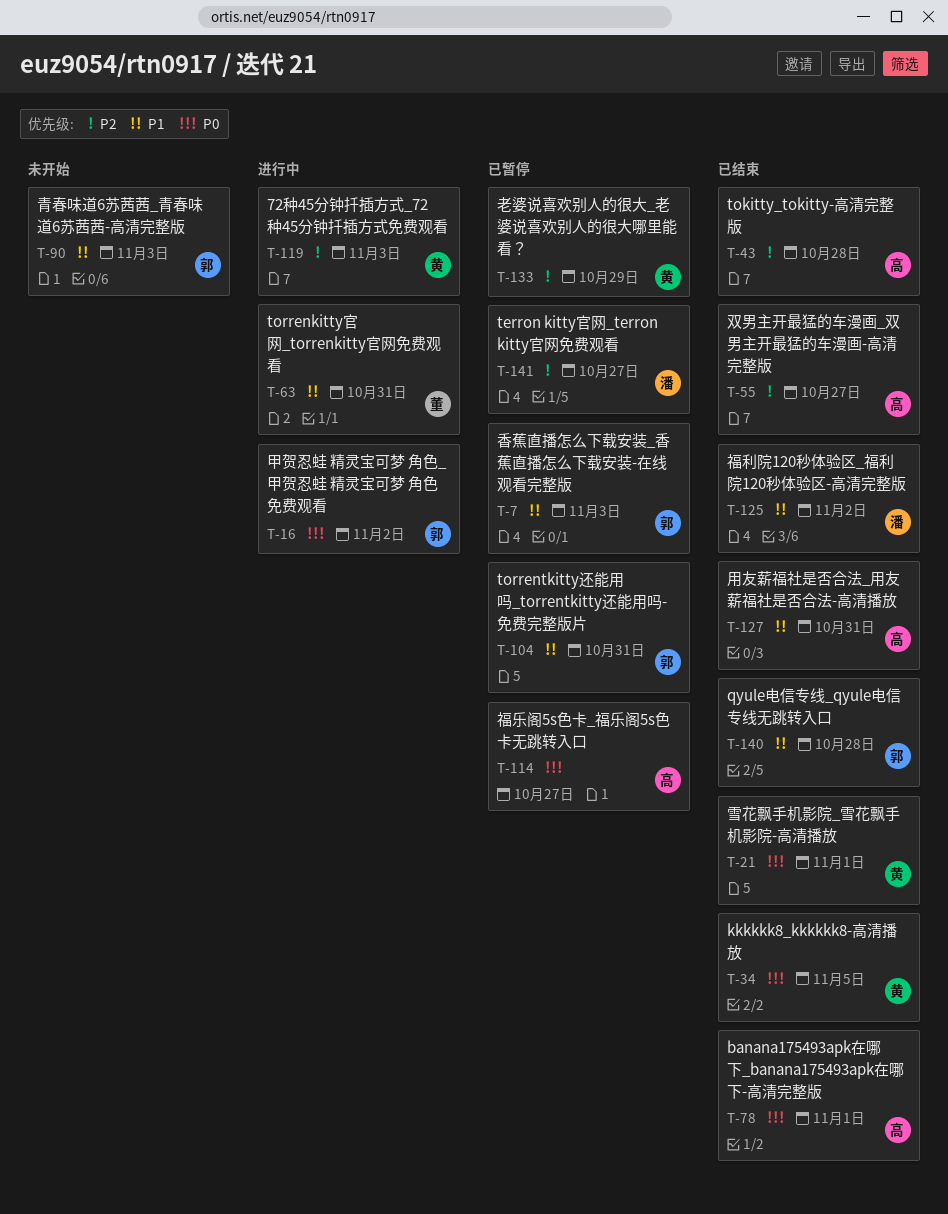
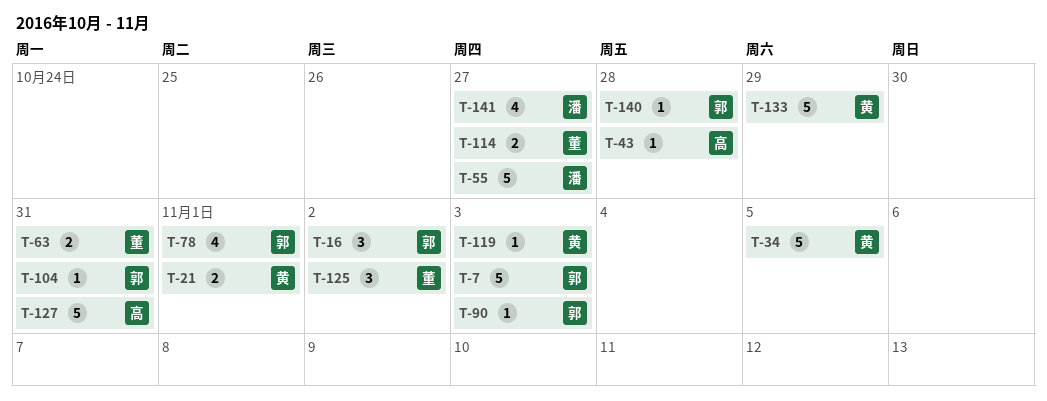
T-55, owner: 高 -> 潘
T-78, owner: 高 -> 郭
T-114, owner: 高 -> 董
T-125, owner: 潘 -> 董

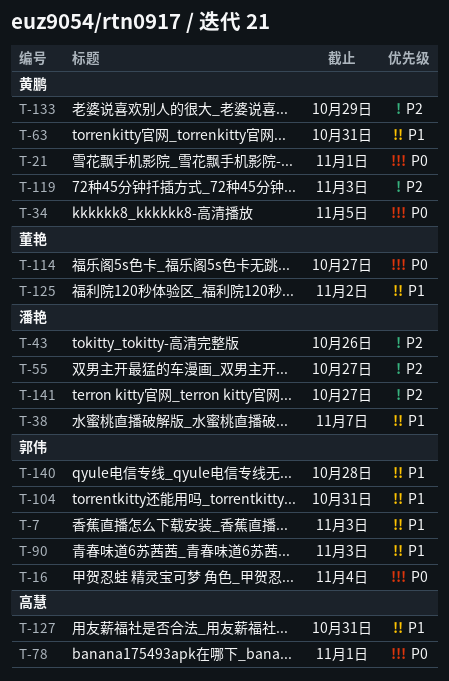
T-16, due: Nov 2 -> Nov 4
T-38: none -> present
T-43, owner: 高慧 -> 潘艳
T-43, due: Oct 28 -> Oct 26
T-63, owner: 董艳 -> 黄鹏
T-78, owner: 郭伟 -> 高慧

